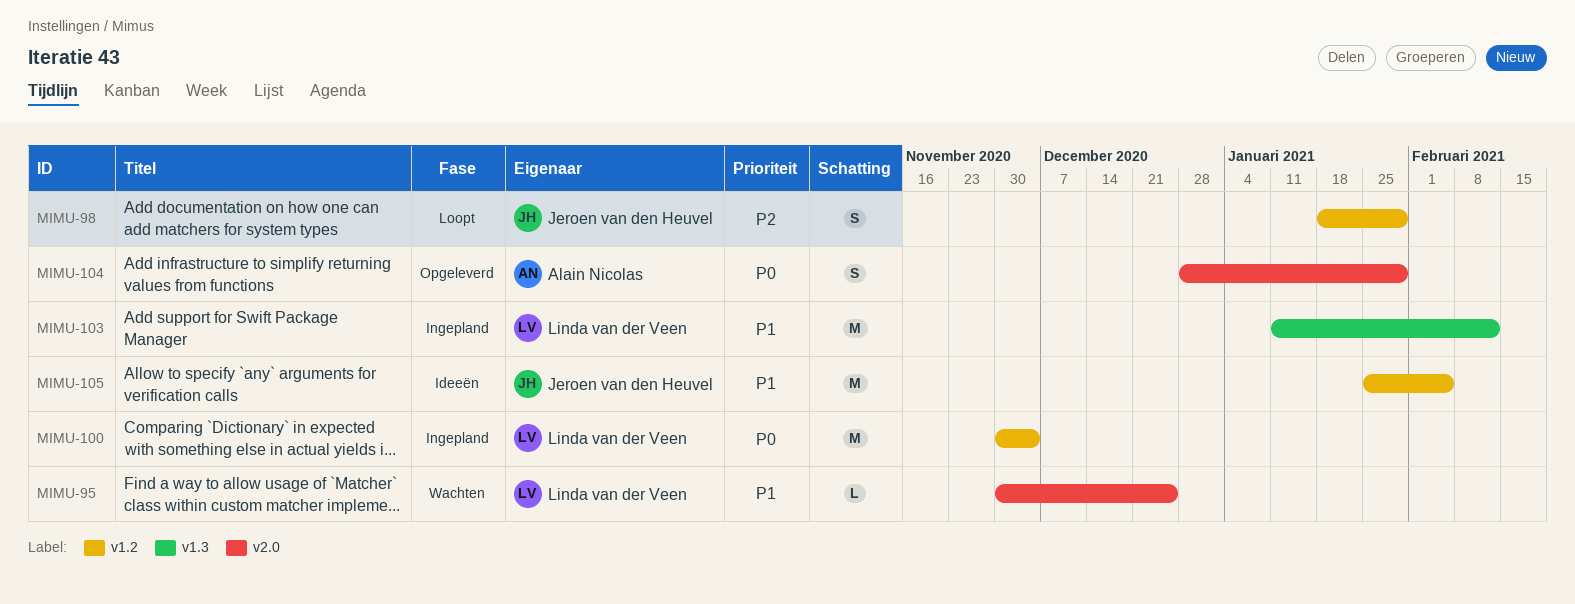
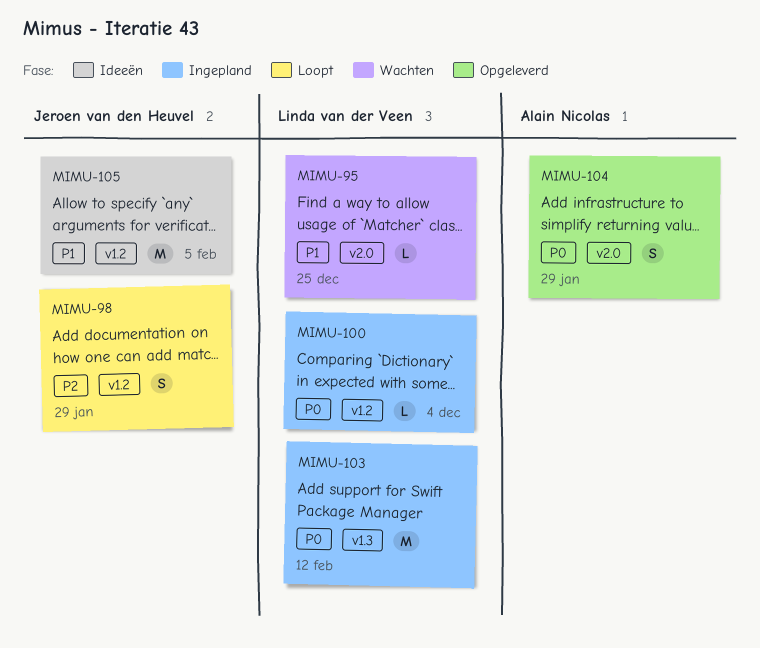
MIMU-100, estimate: M -> L
MIMU-103, priority: P1 -> P0

